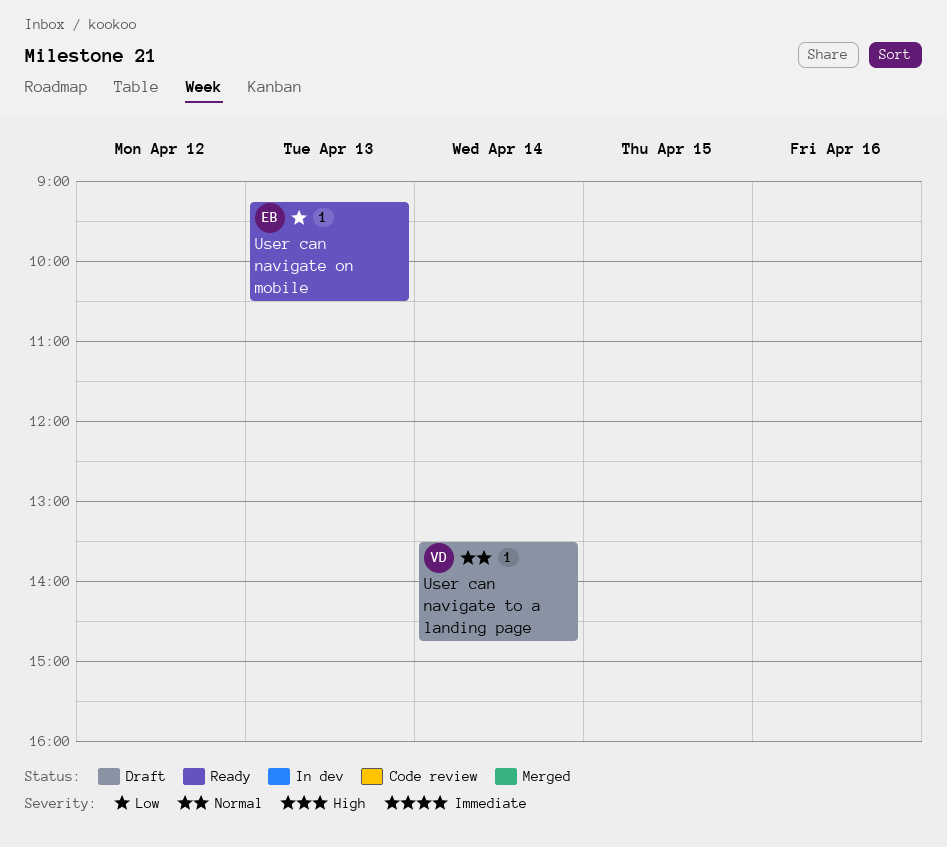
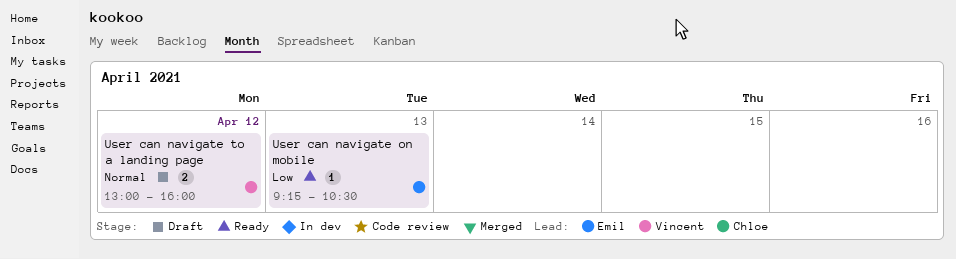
User can navigate to a landing page, estimate: 1 -> 2
User can navigate to a landing page, day: Apr 14 -> Apr 12
User can navigate to a landing page, begins: 13:30 -> 13:00
User can navigate to a landing page, ends: 14:45 -> 16:00

